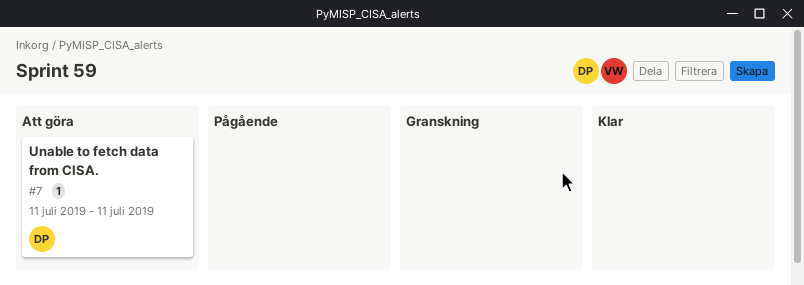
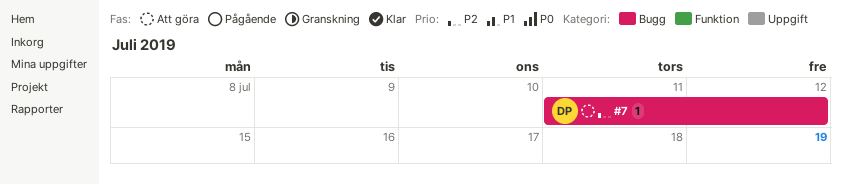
#7, due: Jul 11 -> Jul 12

